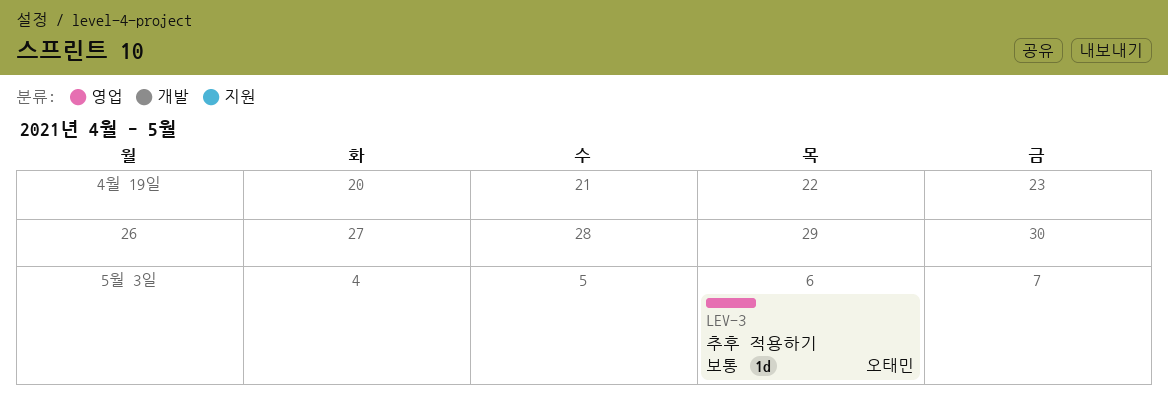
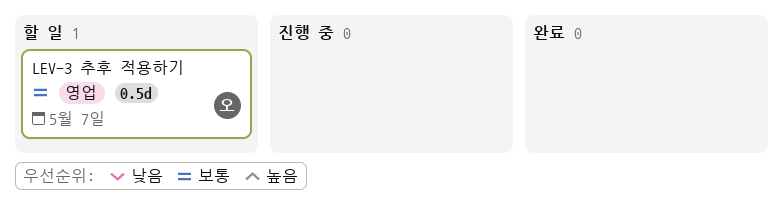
LEV-3, estimate: 1d -> 0.5d
LEV-3, due: May 6 -> May 7

